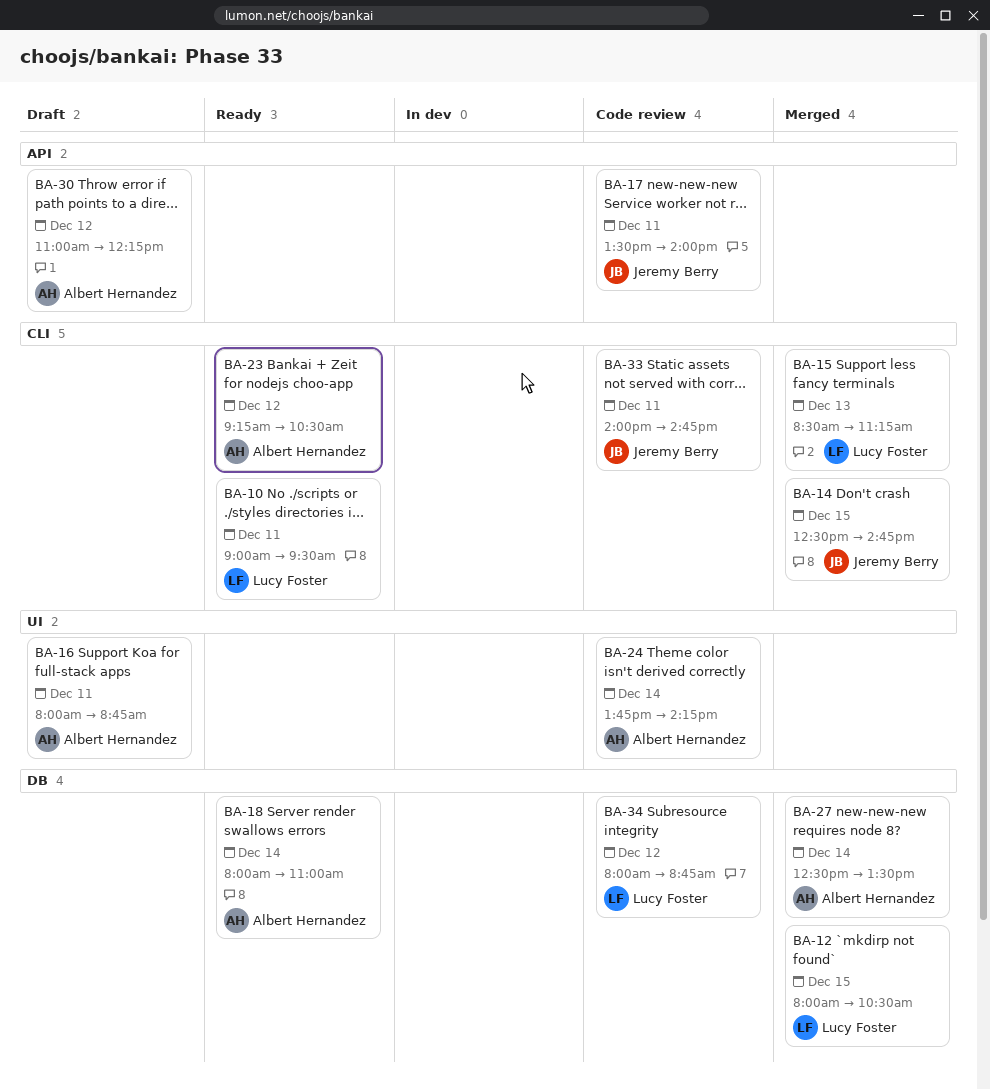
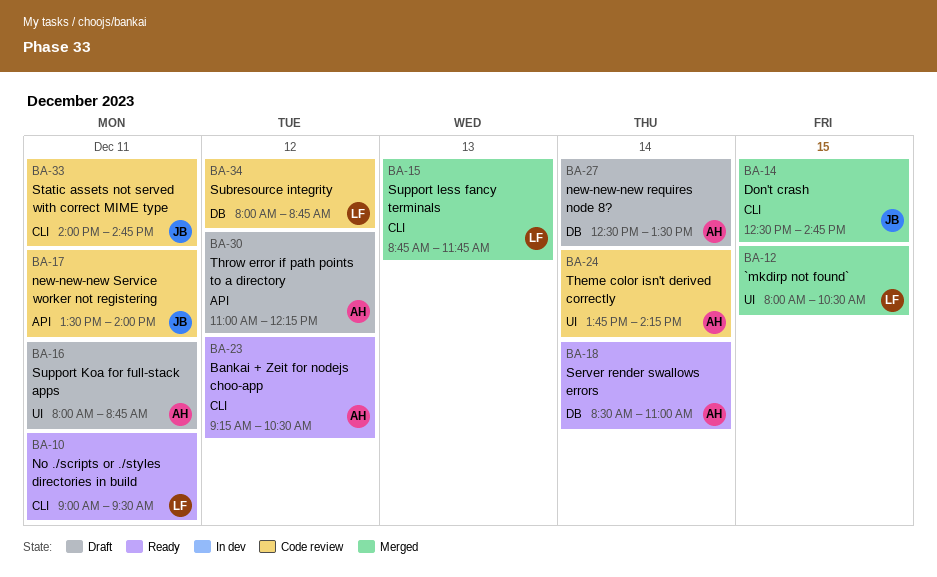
BA-12, label: DB -> UI
BA-15, begins: 08:30 -> 08:45
BA-15, ends: 11:15 -> 11:45
BA-18, begins: 08:00 -> 08:30
BA-27, status: Merged -> Draft

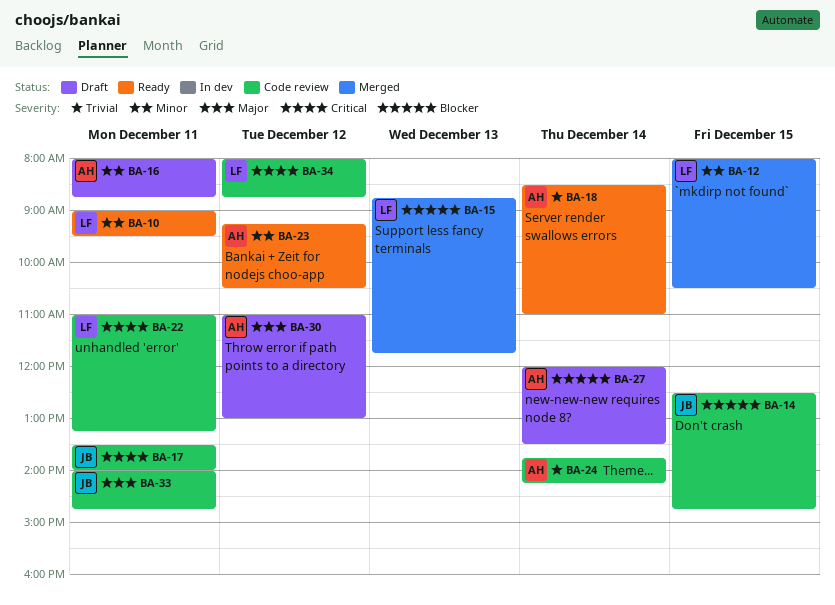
BA-14, status: Merged -> Code review
BA-22: none -> present
BA-27, begins: 12:30 -> 12:00
BA-30, ends: 12:15 -> 13:00

